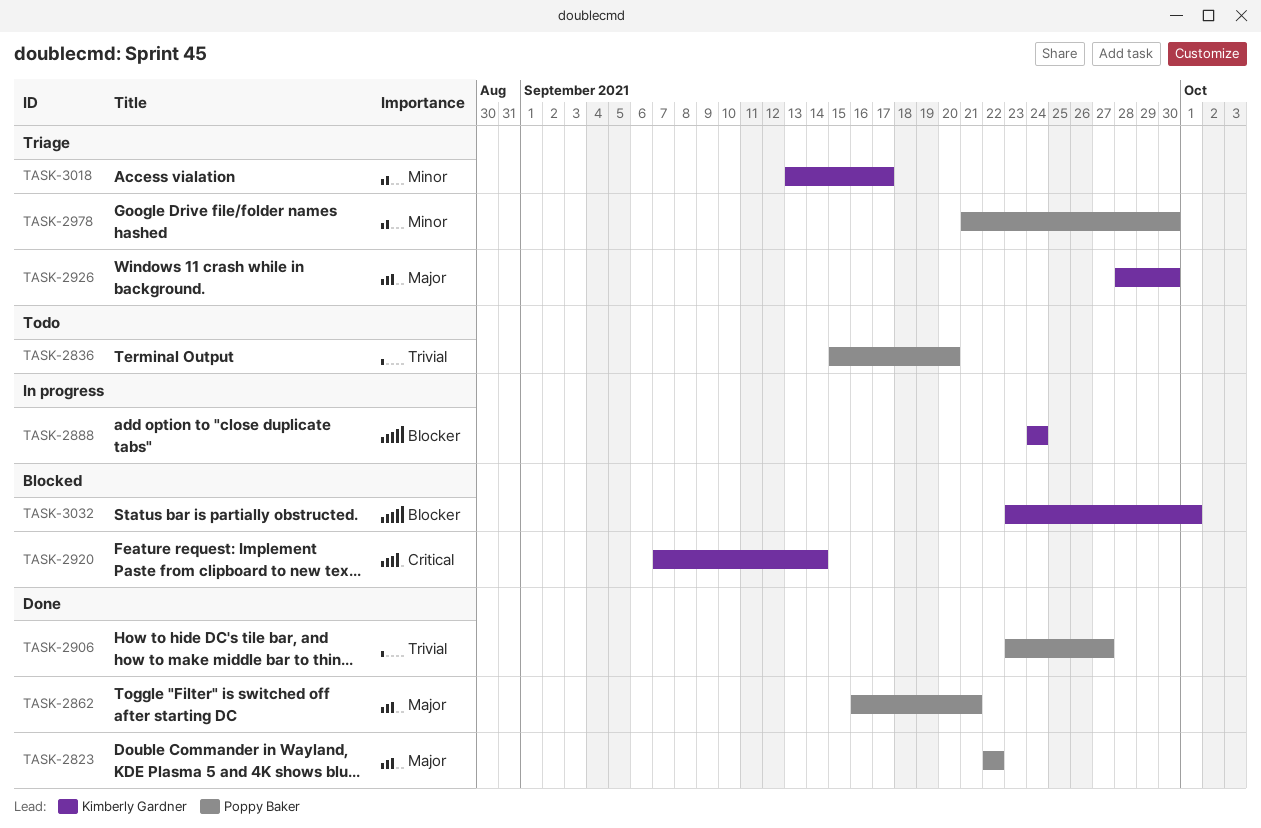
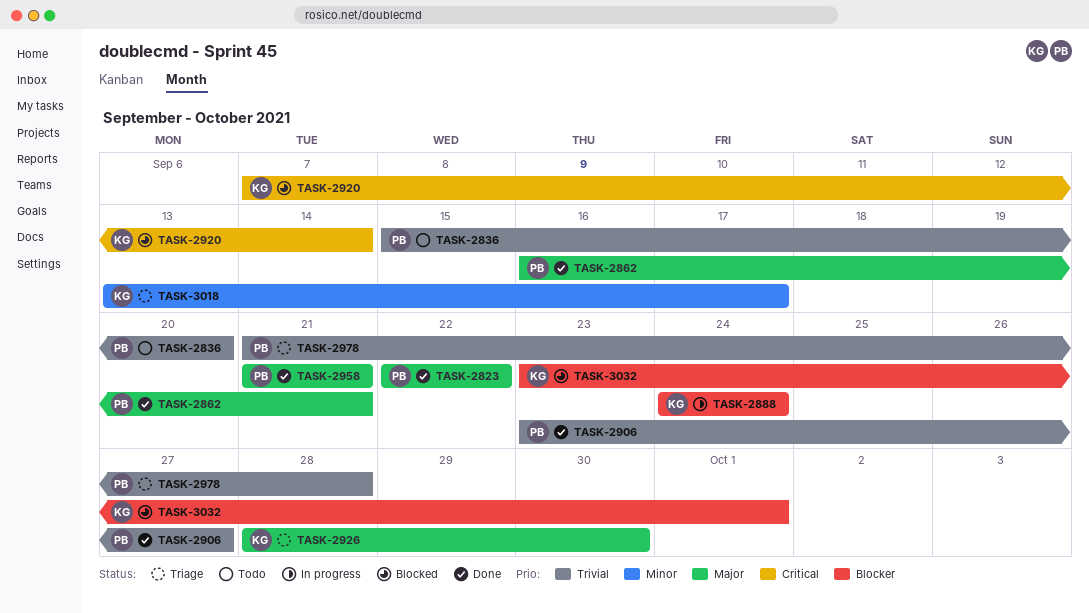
TASK-2958: none -> present
TASK-2978, priority: Minor -> Trivial
TASK-2978, due: Sep 30 -> Sep 28

